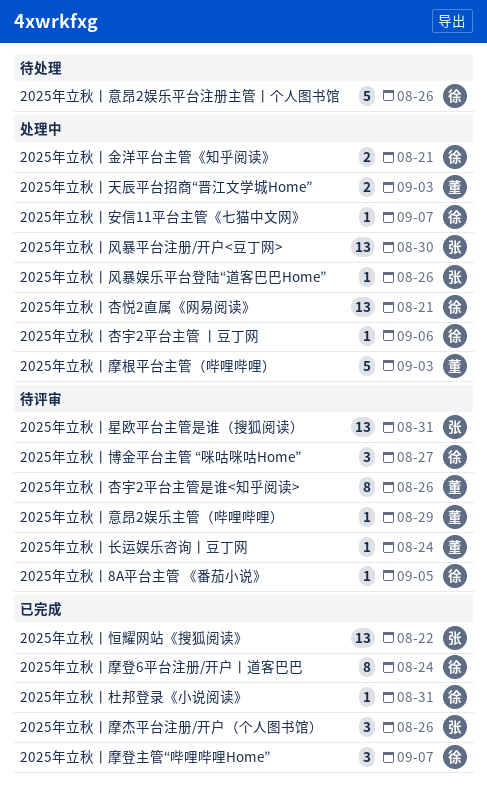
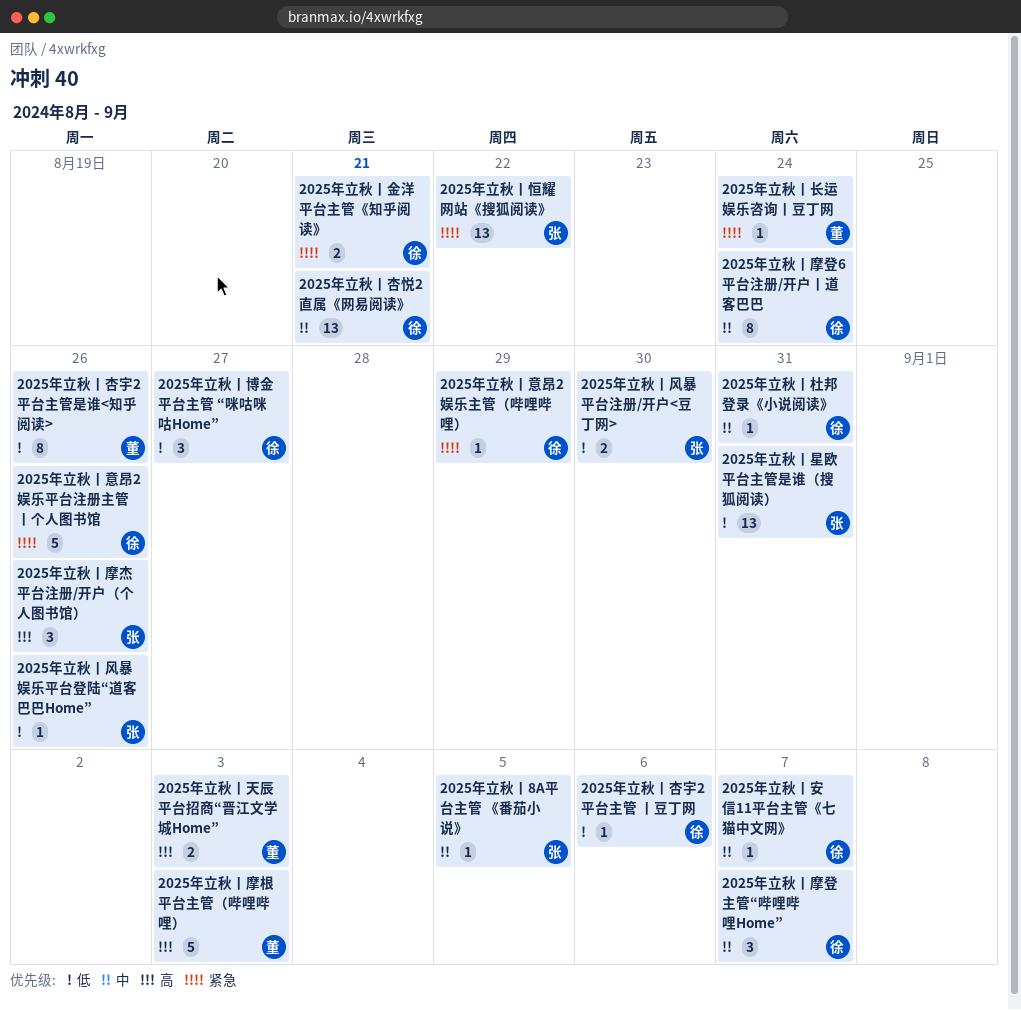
2025年立秋丨8A平台主管 《番茄小说》, owner: 徐 -> 张
2025年立秋丨意昂2娱乐主管（哔哩哔哩）, owner: 董 -> 徐
2025年立秋丨风暴平台注册/开户<豆丁网>, estimate: 13 -> 2

